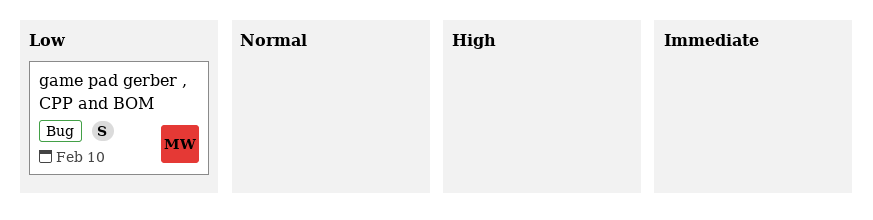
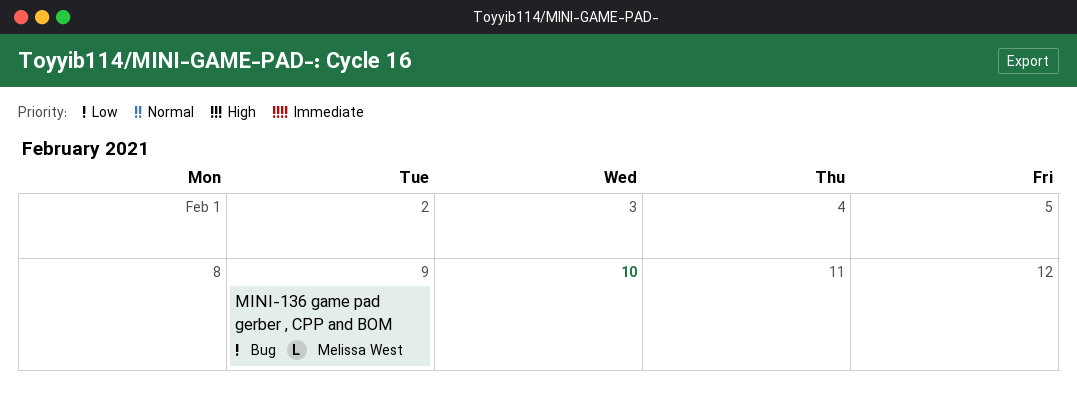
game pad gerber , CPP and BOM, estimate: S -> L
game pad gerber , CPP and BOM, due: Feb 10 -> Feb 9

